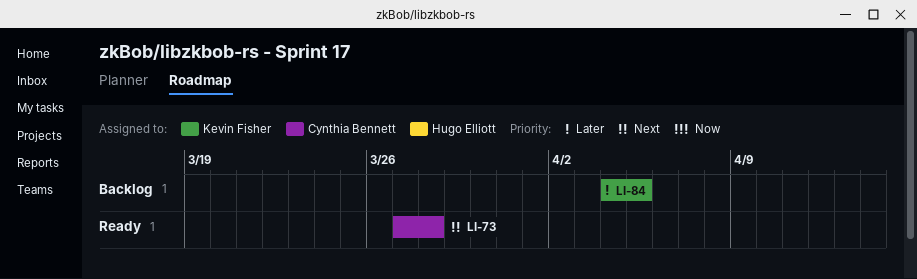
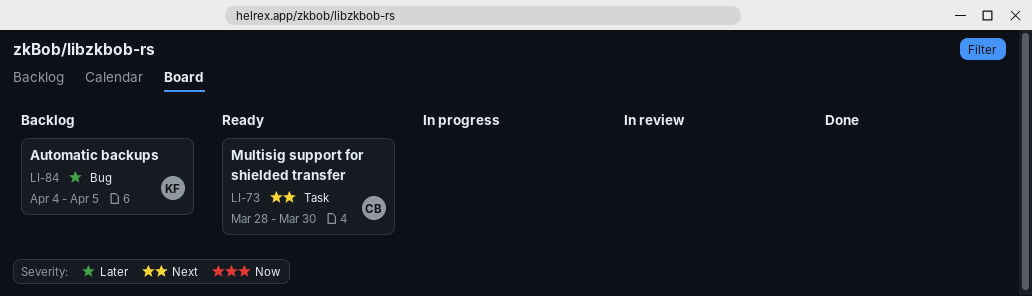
LI-73, start: Mar 27 -> Mar 28
LI-73, due: Mar 28 -> Mar 30

